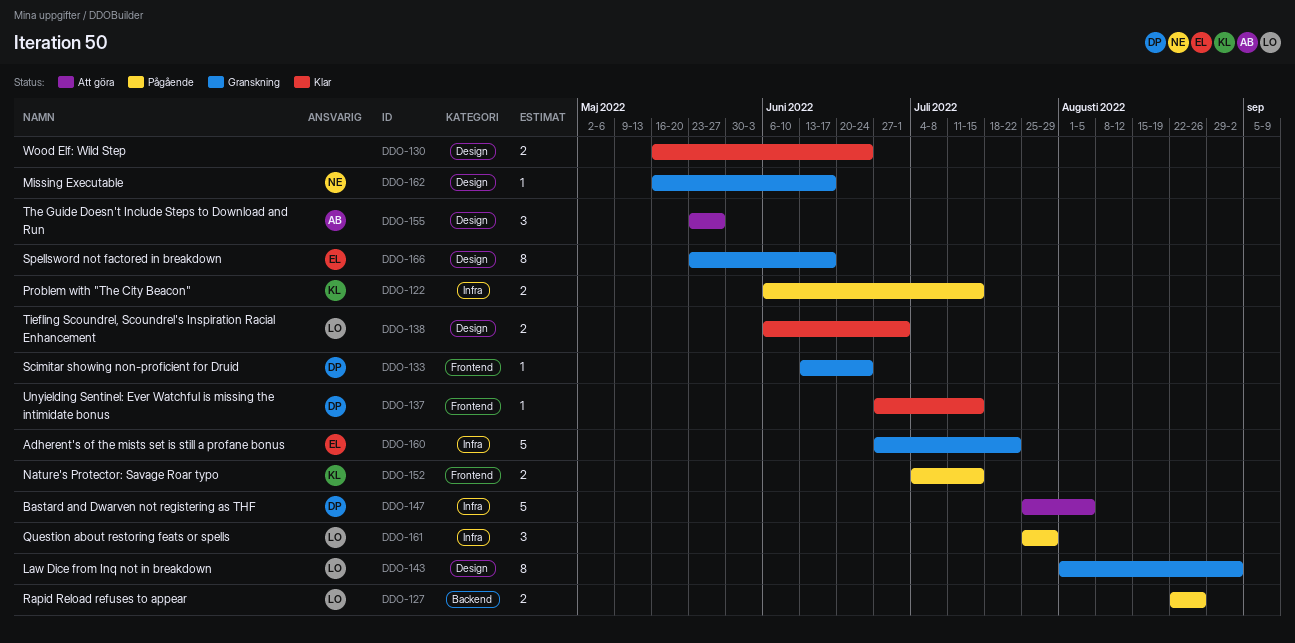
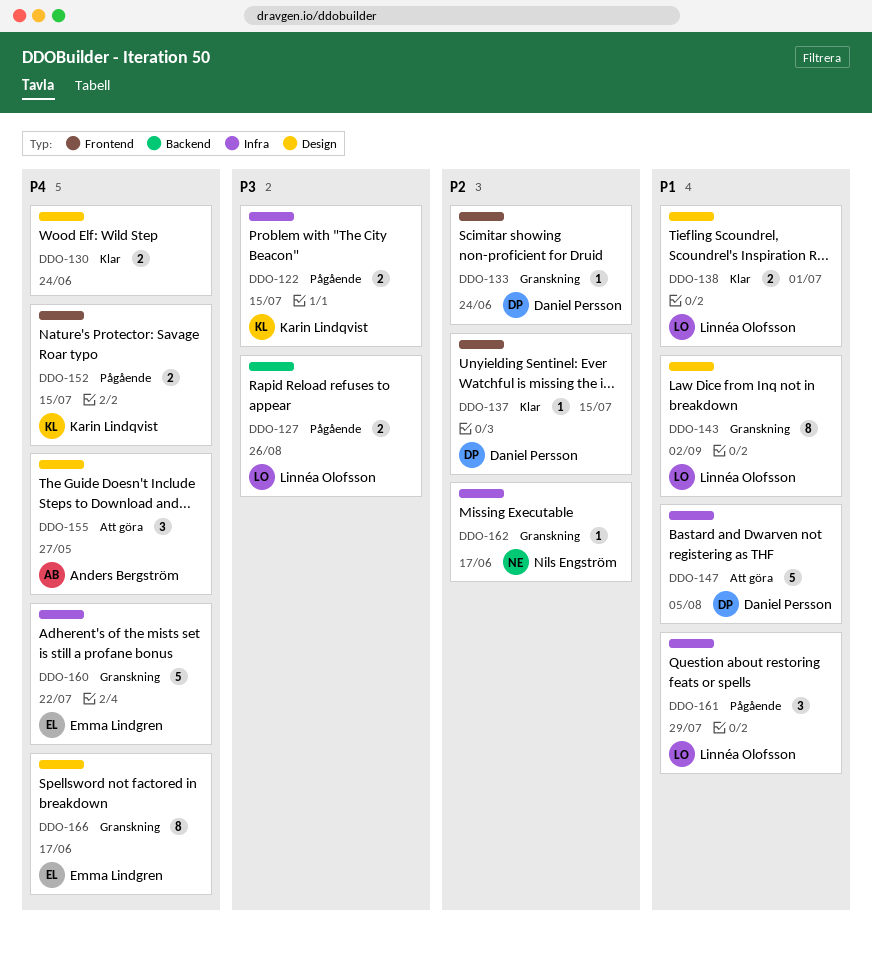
DDO-162, label: Design -> Infra

